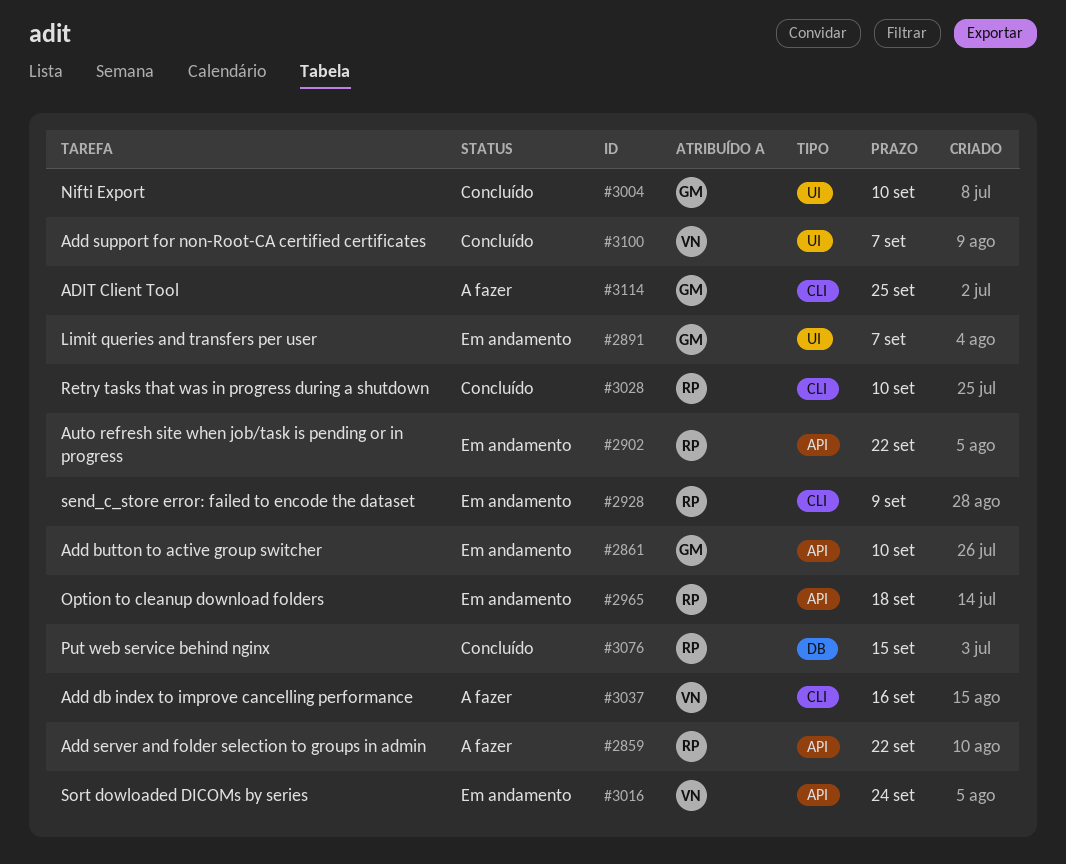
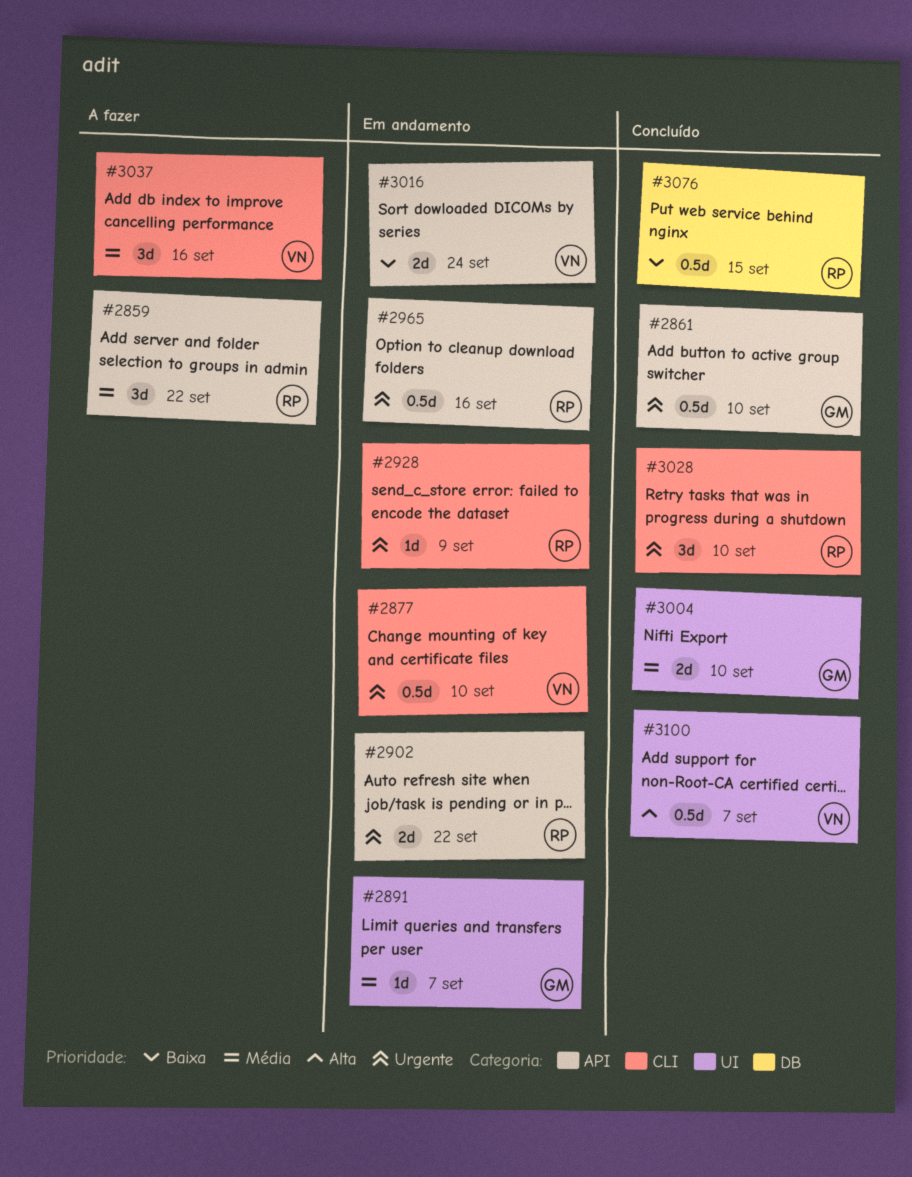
#2861, status: Em andamento -> Concluído
#2877: none -> present
#2965, due: Sep 18 -> Sep 16
#3114: present -> none

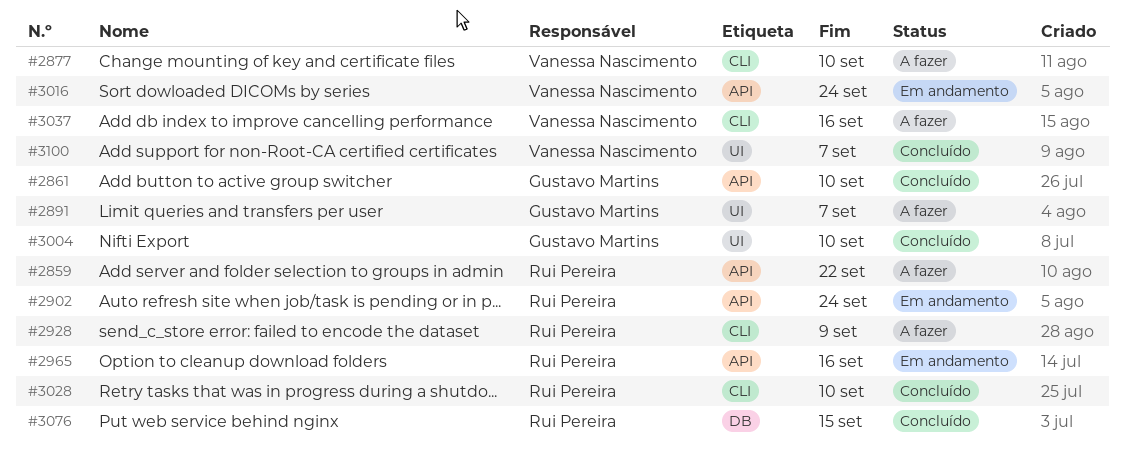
#2877, status: Em andamento -> A fazer
#2891, status: Em andamento -> A fazer
#2902, due: Sep 22 -> Sep 24
#2928, status: Em andamento -> A fazer

